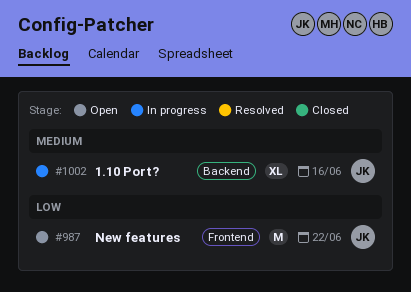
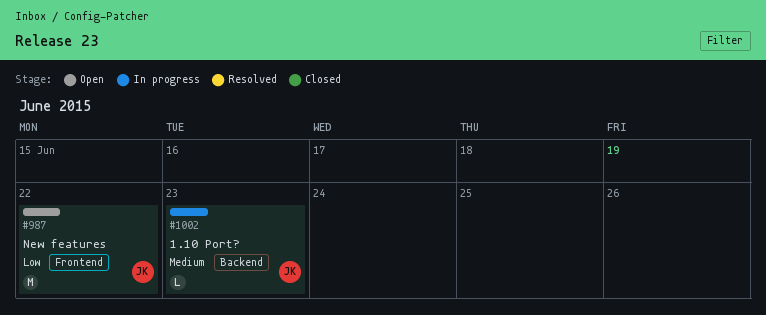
#1002, estimate: XL -> L
#1002, due: Jun 16 -> Jun 23

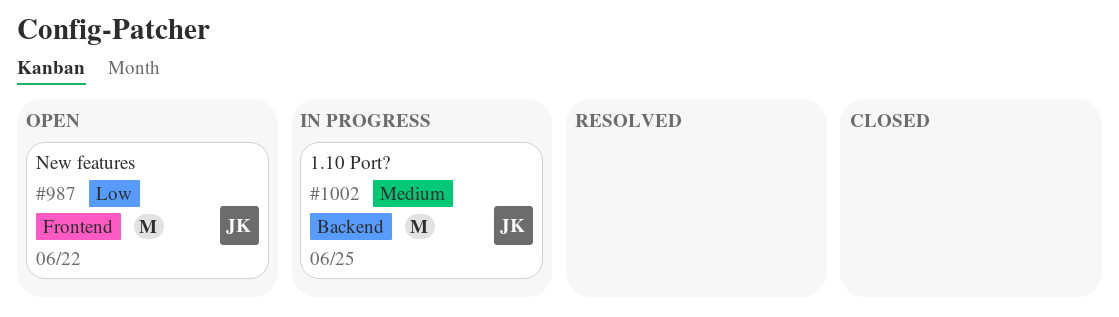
#1002, estimate: L -> M
#1002, due: Jun 23 -> Jun 25

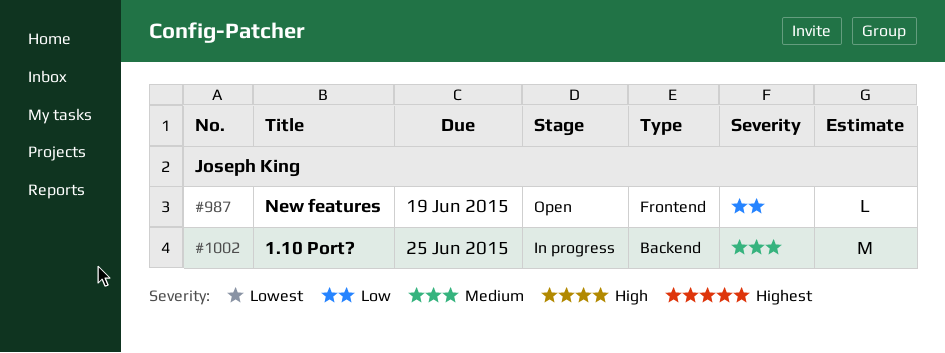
#987, estimate: M -> L
#987, due: Jun 22 -> Jun 19

